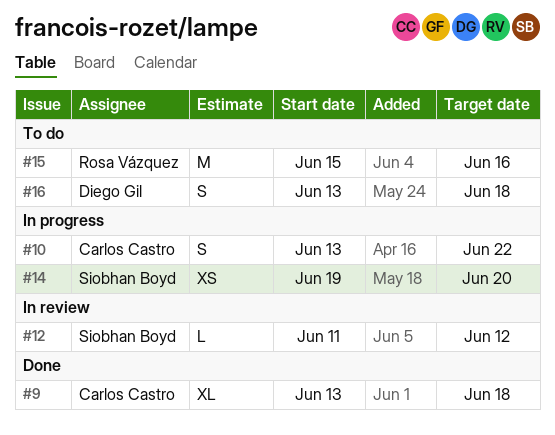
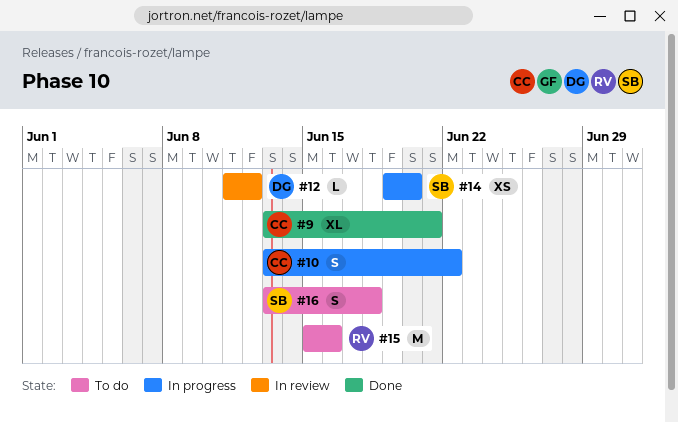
#9, due: Jun 18 -> Jun 21
#12, owner: Siobhan Boyd -> Diego Gil
#16, owner: Diego Gil -> Siobhan Boyd

